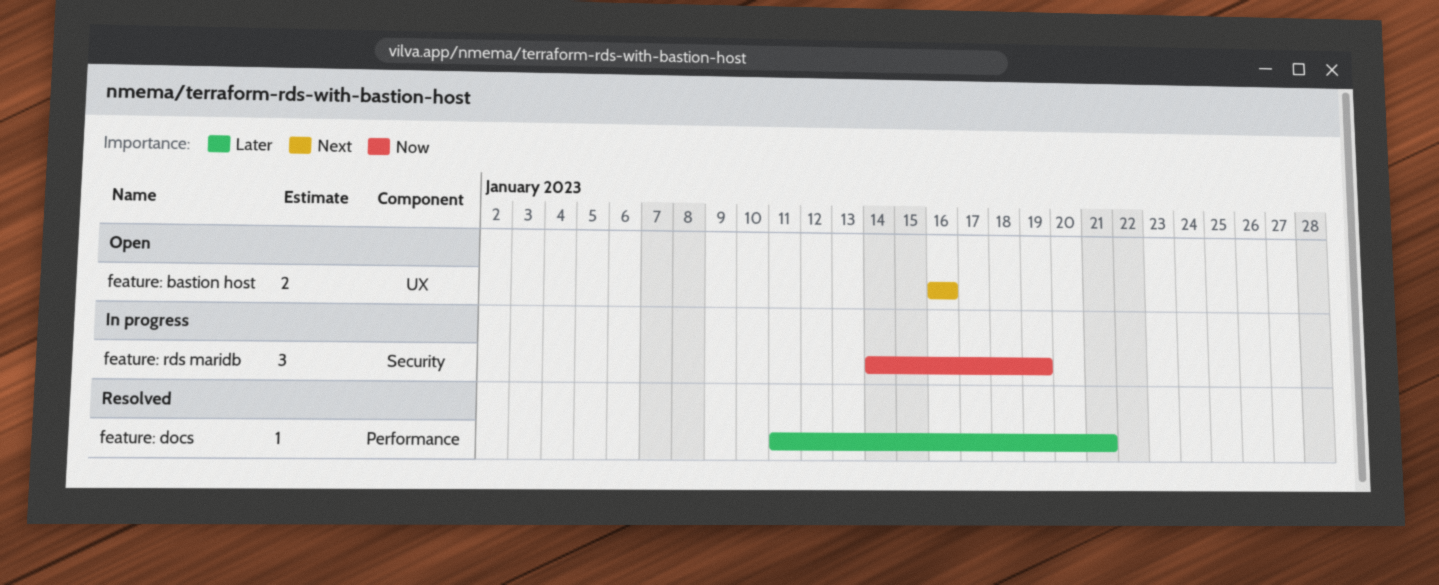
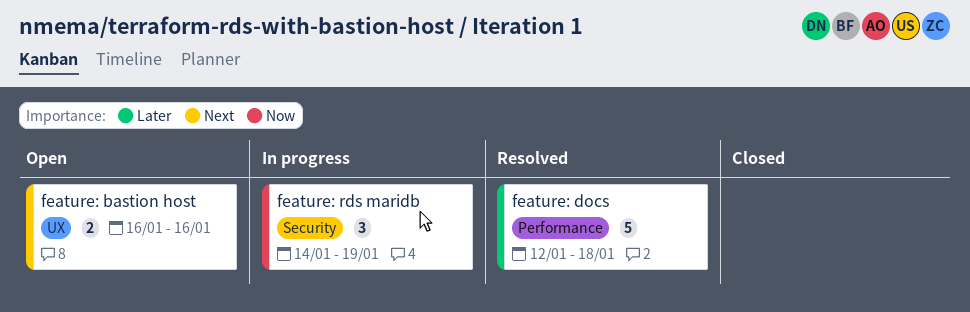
feature: docs, estimate: 1 -> 5
feature: docs, start: Jan 11 -> Jan 12
feature: docs, due: Jan 21 -> Jan 18

